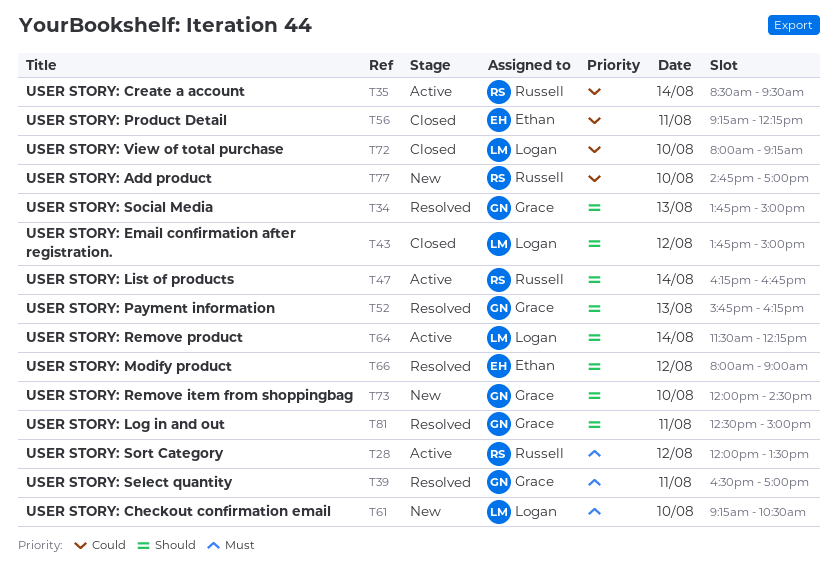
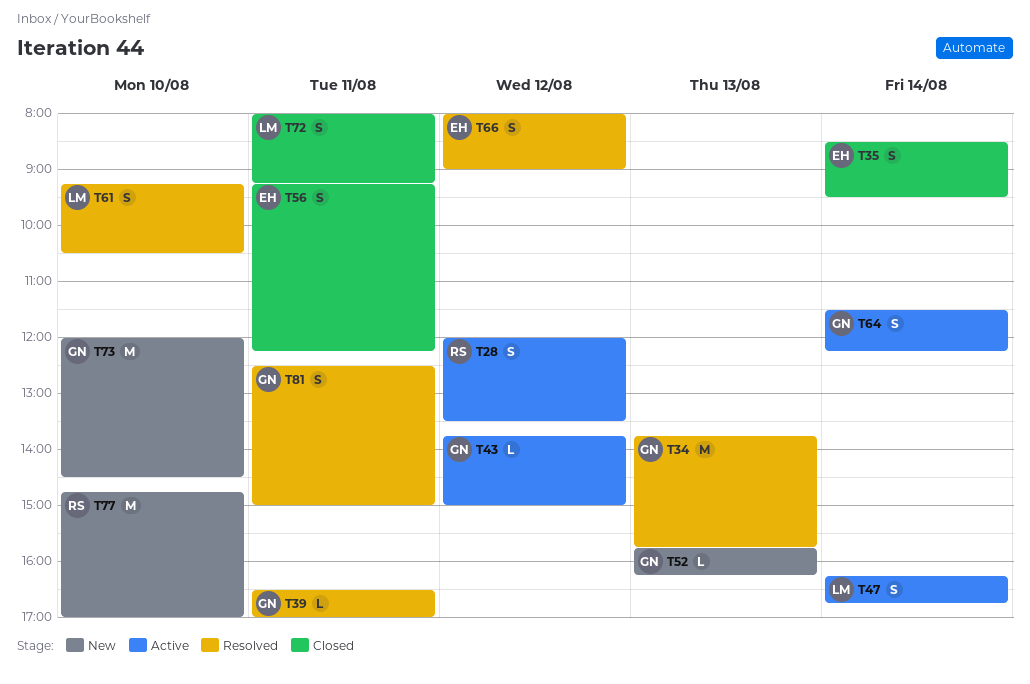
T34, ends: 15:00 -> 15:45
T35, status: Active -> Closed
T35, owner: Russell -> Ethan
T43, status: Closed -> Active
T43, owner: Logan -> Grace
T47, owner: Russell -> Logan
T52, status: Resolved -> New
T61, status: New -> Resolved
T64, owner: Logan -> Grace
T72, day: Aug 10 -> Aug 11

